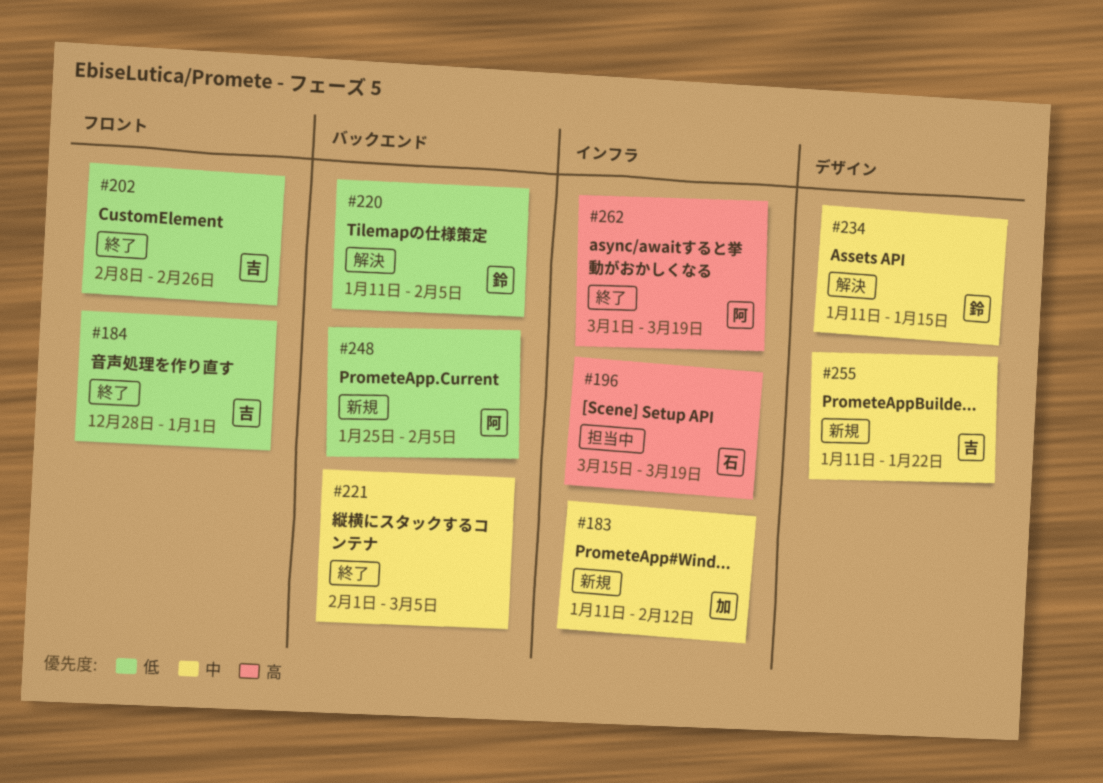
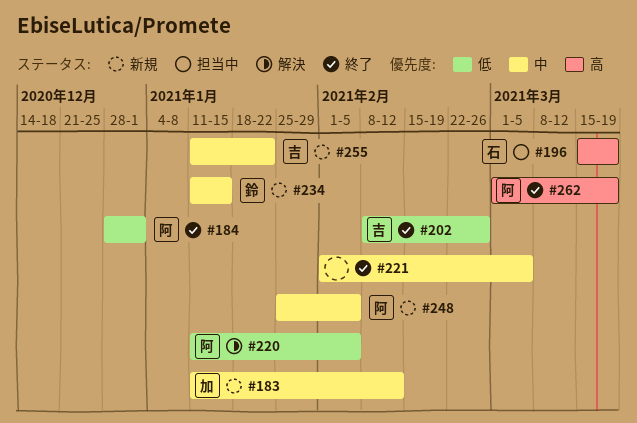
#184, owner: 吉 -> 阿
#220, owner: 鈴 -> 阿
#234, status: 解決 -> 新規
#248, priority: 低 -> 中

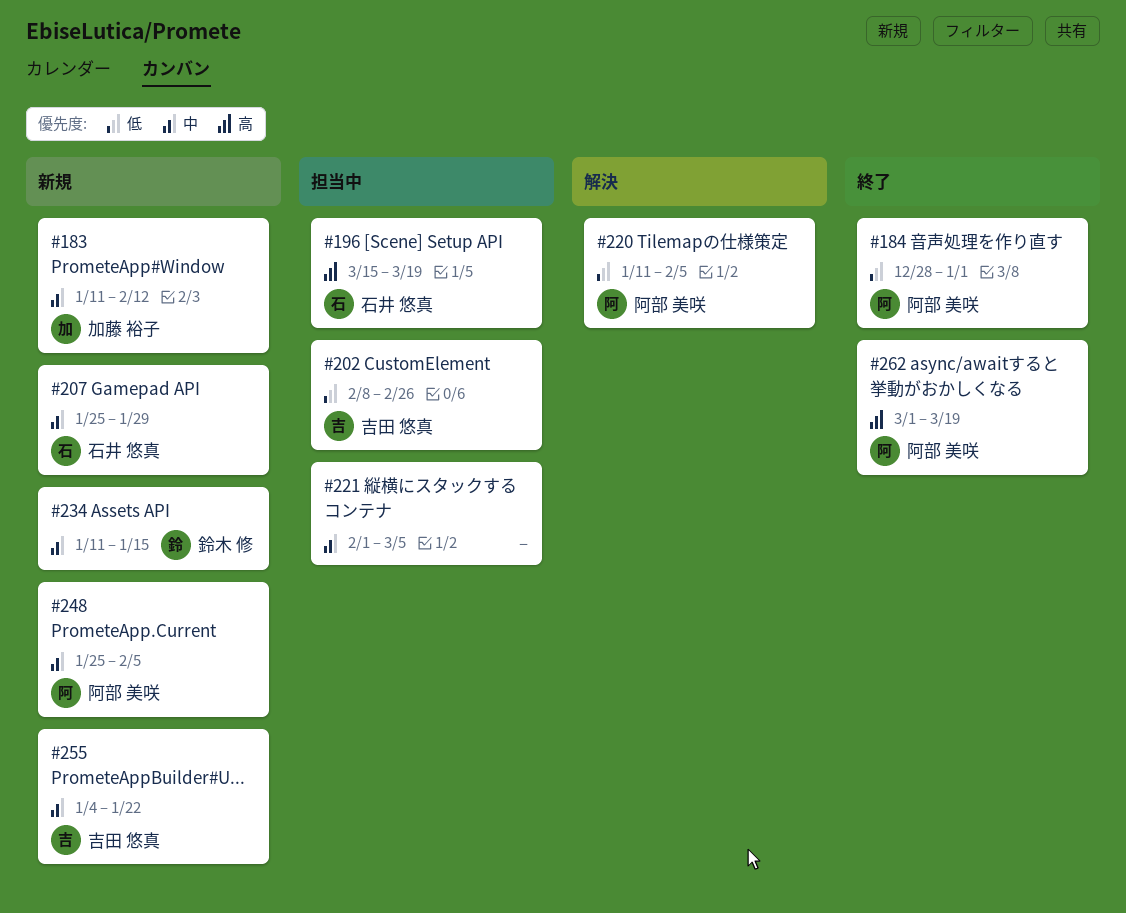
#202, status: 終了 -> 担当中
#207: none -> present
#221, status: 終了 -> 担当中
#255, start: Jan 11 -> Jan 4

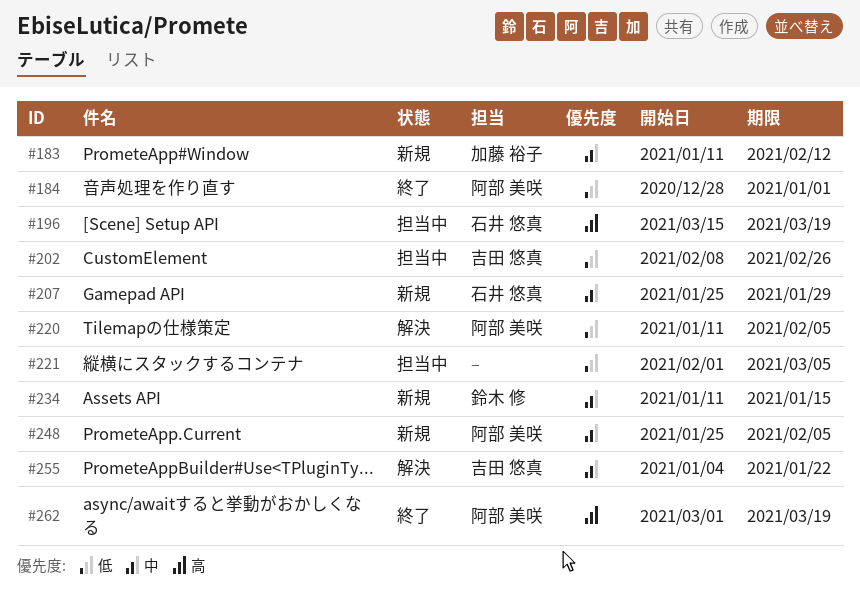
#221, priority: 中 -> 低
#255, status: 新規 -> 解決

